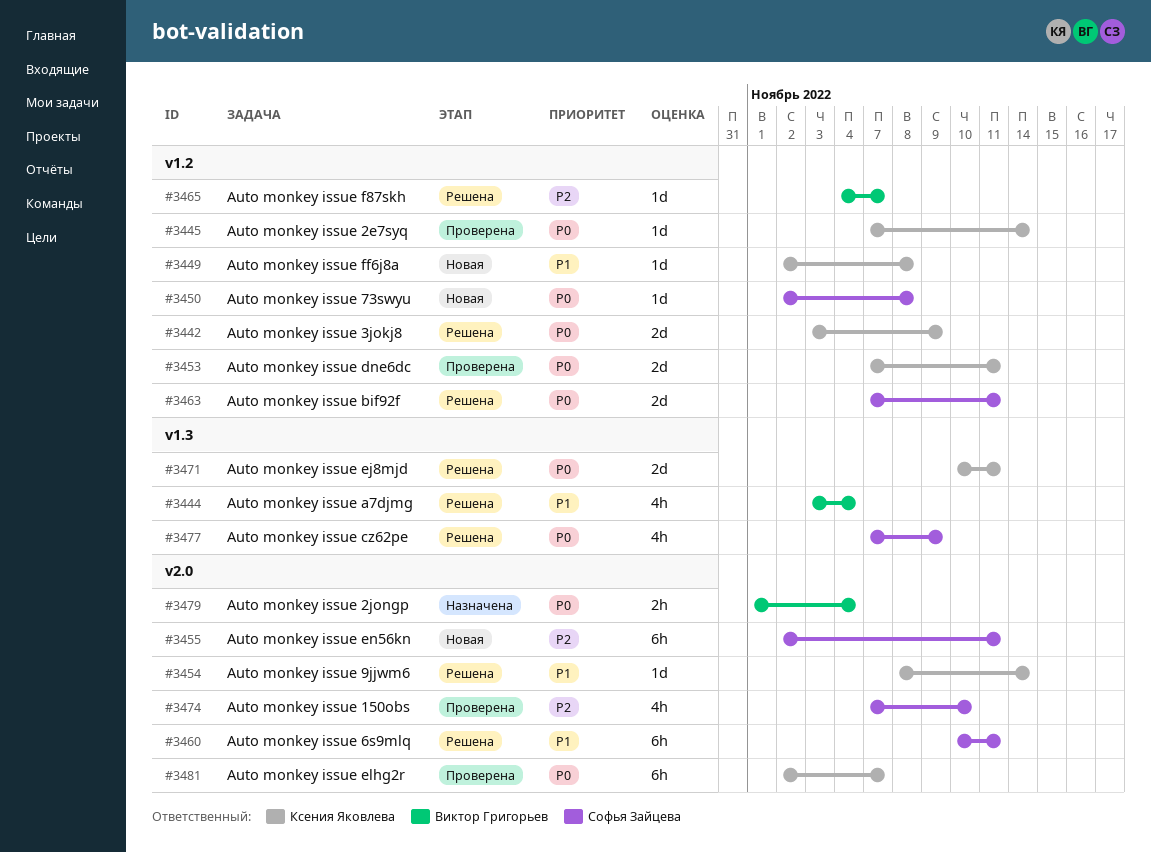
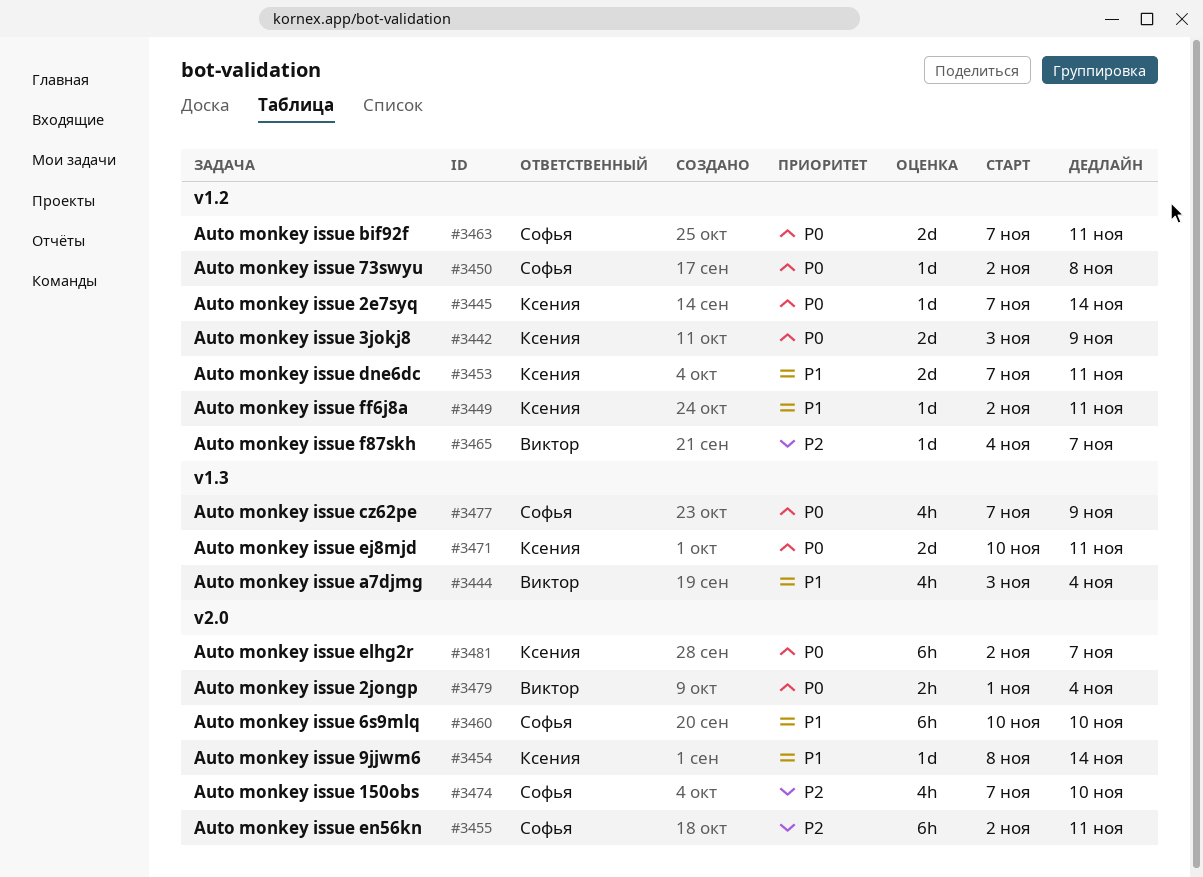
#3449, due: Nov 8 -> Nov 11
#3453, priority: P0 -> P1
#3460, due: Nov 11 -> Nov 10

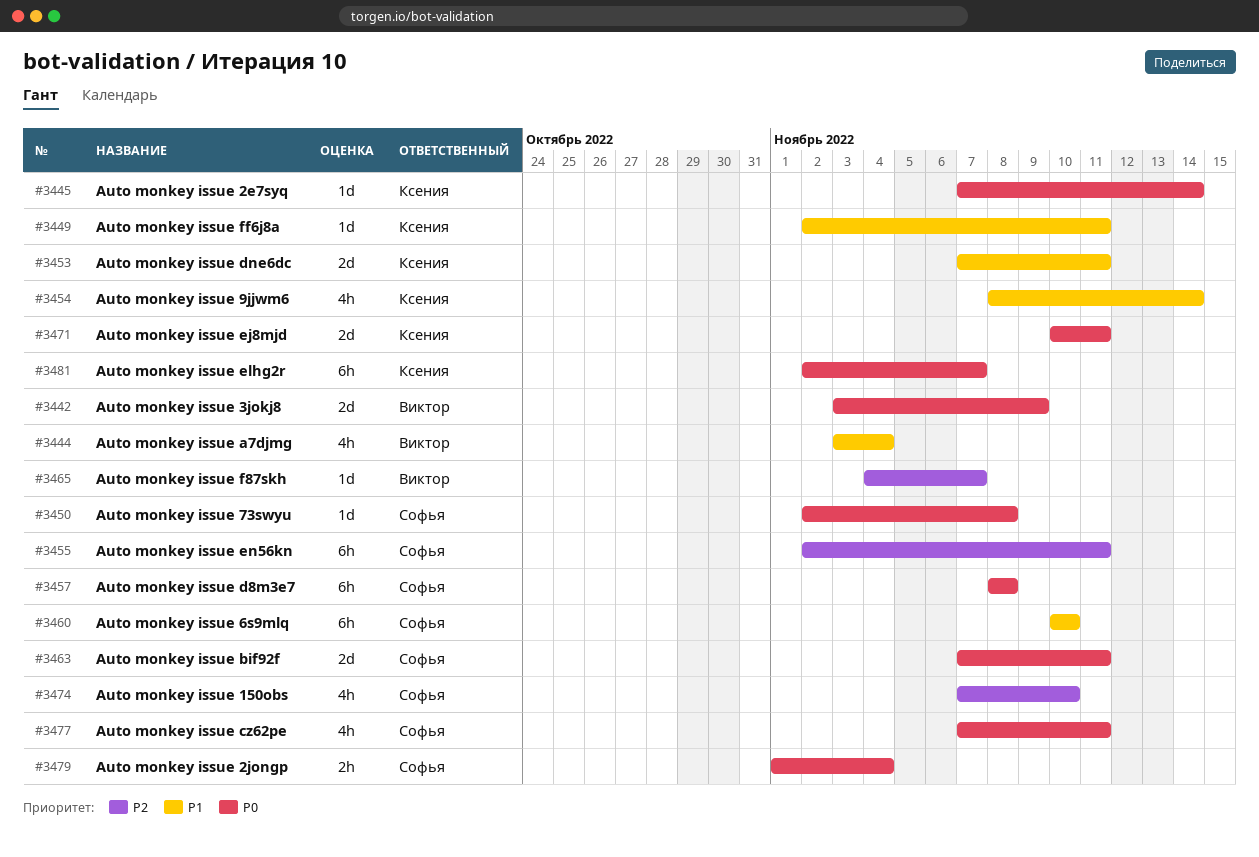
#3442, owner: Ксения -> Виктор
#3454, estimate: 1d -> 4h
#3457: none -> present
#3477, due: Nov 9 -> Nov 11
#3479, owner: Виктор -> Софья

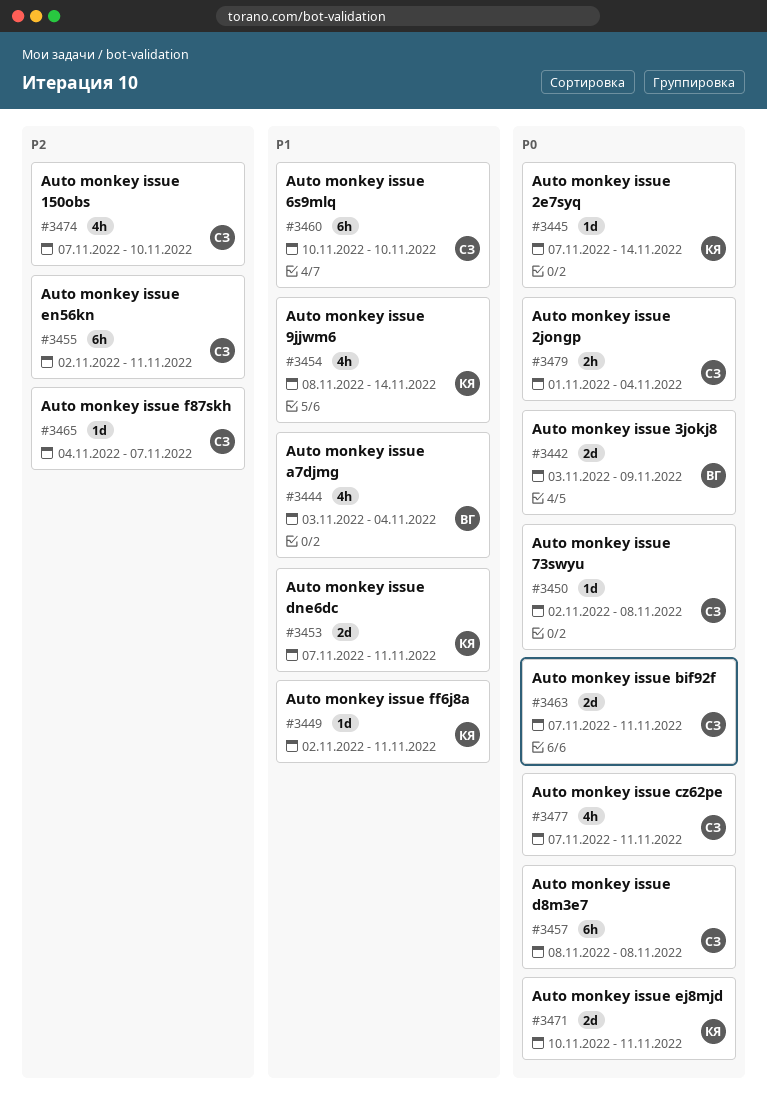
#3465, owner: Виктор -> Софья
#3481: present -> none

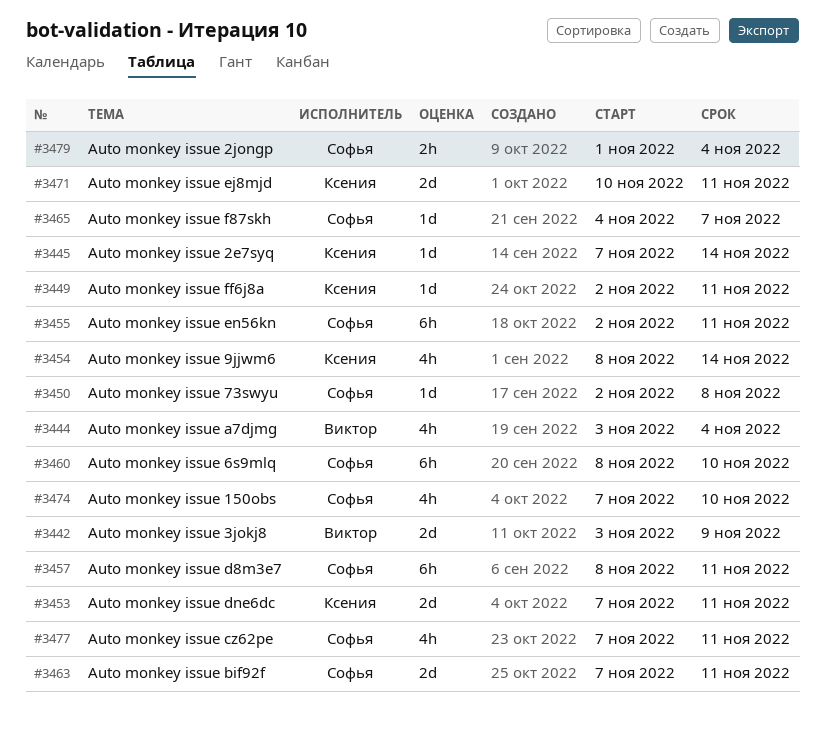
#3457, due: Nov 8 -> Nov 11
#3460, start: Nov 10 -> Nov 8

